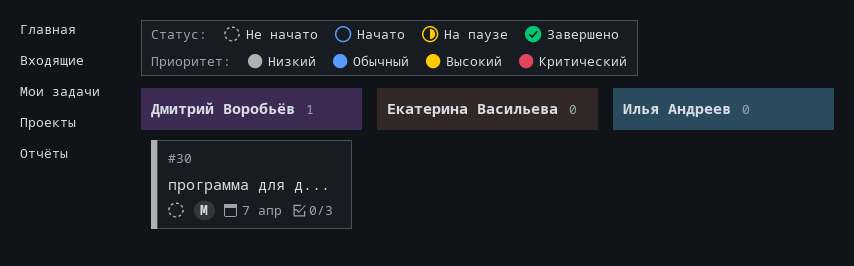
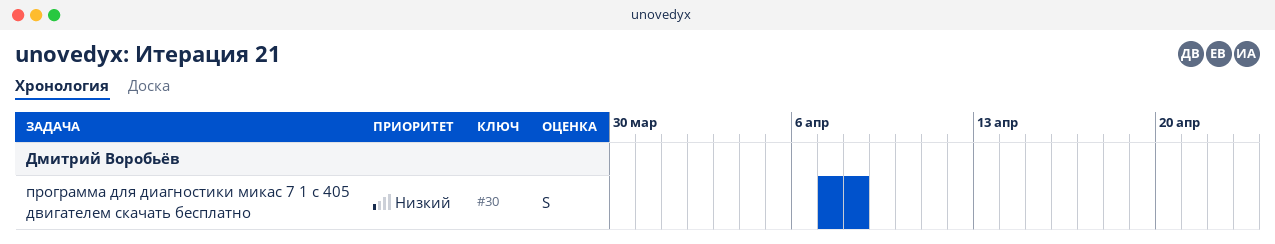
#30, estimate: M -> S
#30, due: Apr 7 -> Apr 8

